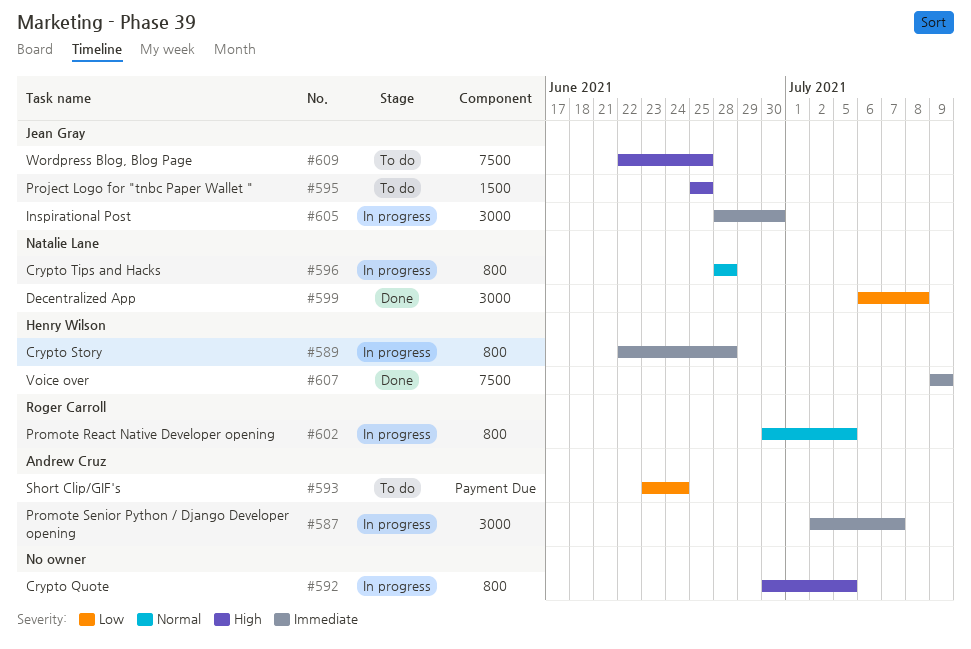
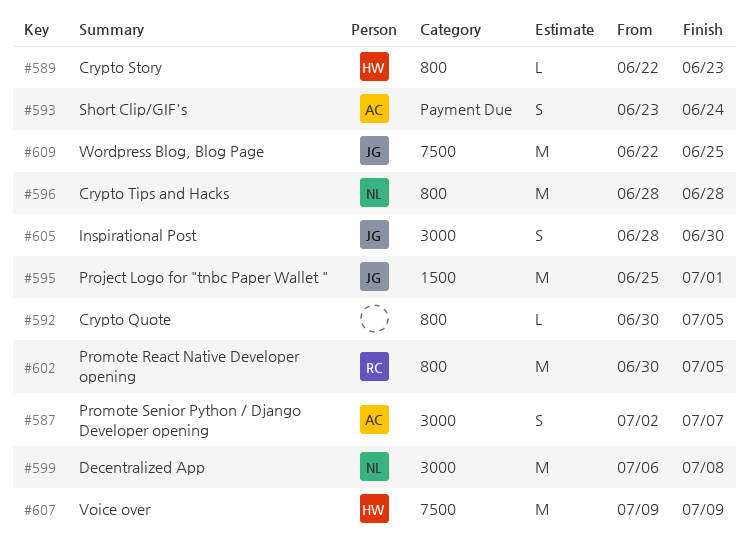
#589, due: Jun 28 -> Jun 23
#595, due: Jun 25 -> Jul 1

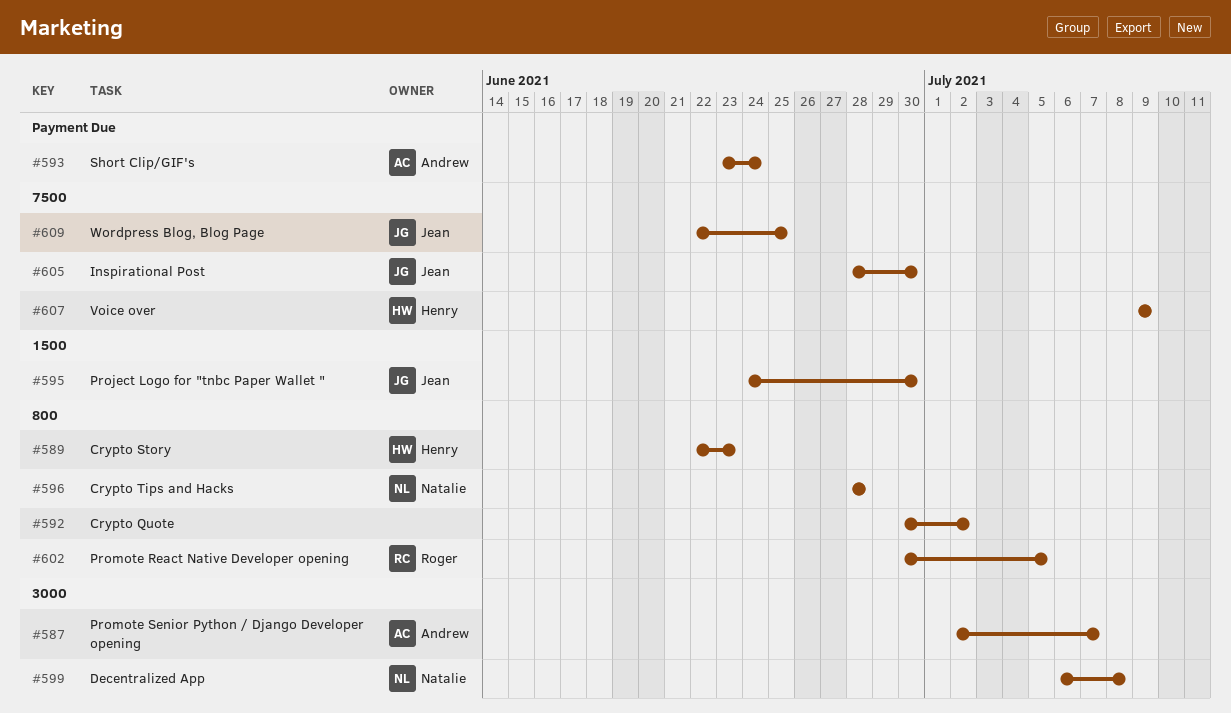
#592, due: Jul 5 -> Jul 2
#595, start: Jun 25 -> Jun 24
#595, due: Jul 1 -> Jun 30
#605, label: 3000 -> 7500

